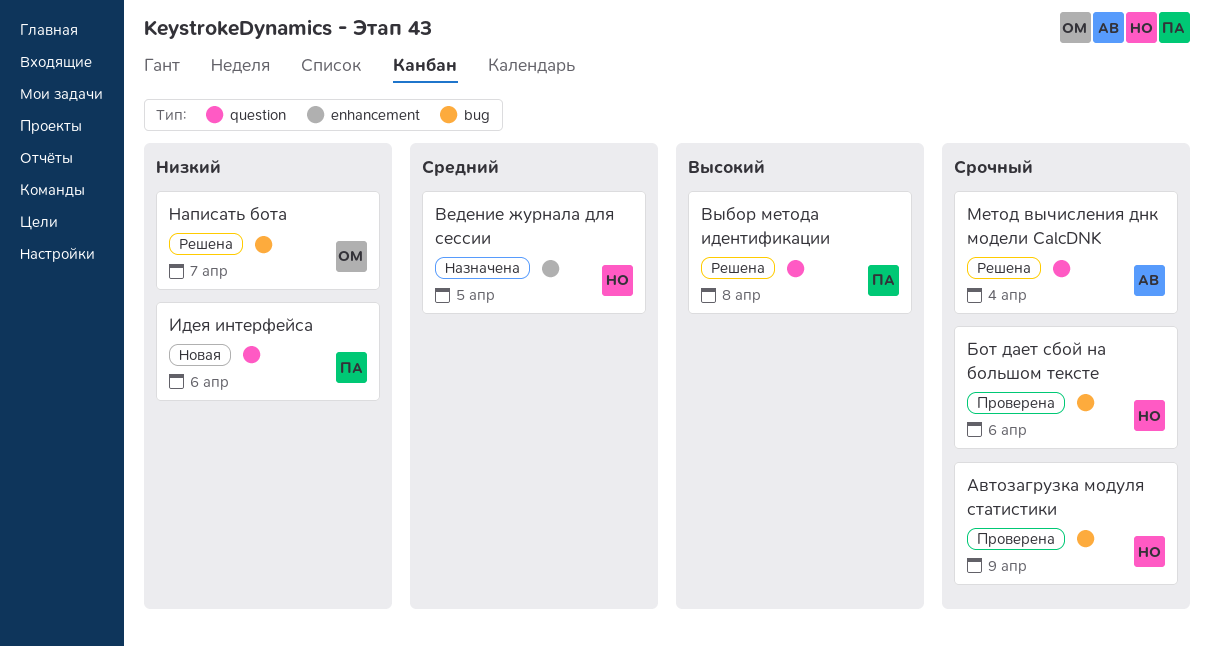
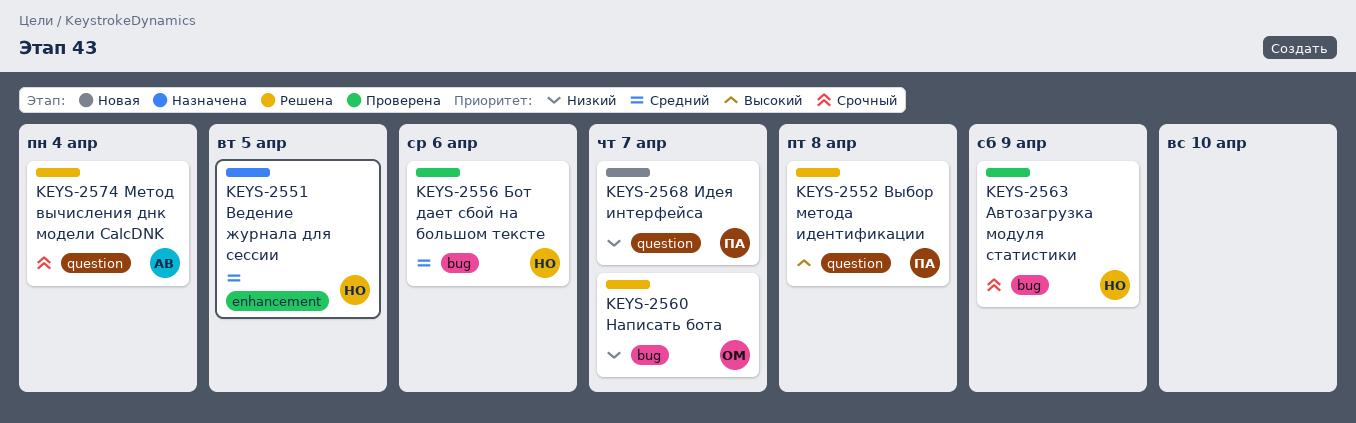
Бот дает сбой на большом тексте, priority: Срочный -> Средний
Идея интерфейса, due: Apr 6 -> Apr 7

